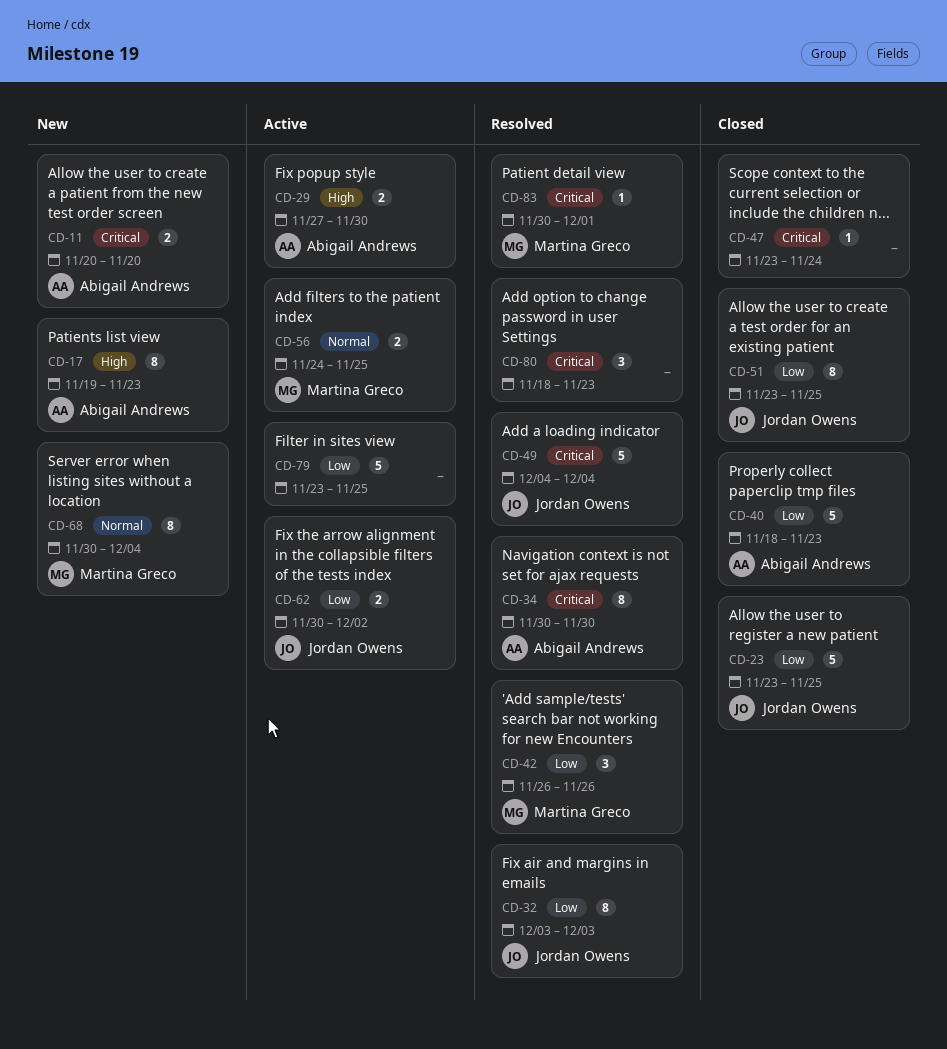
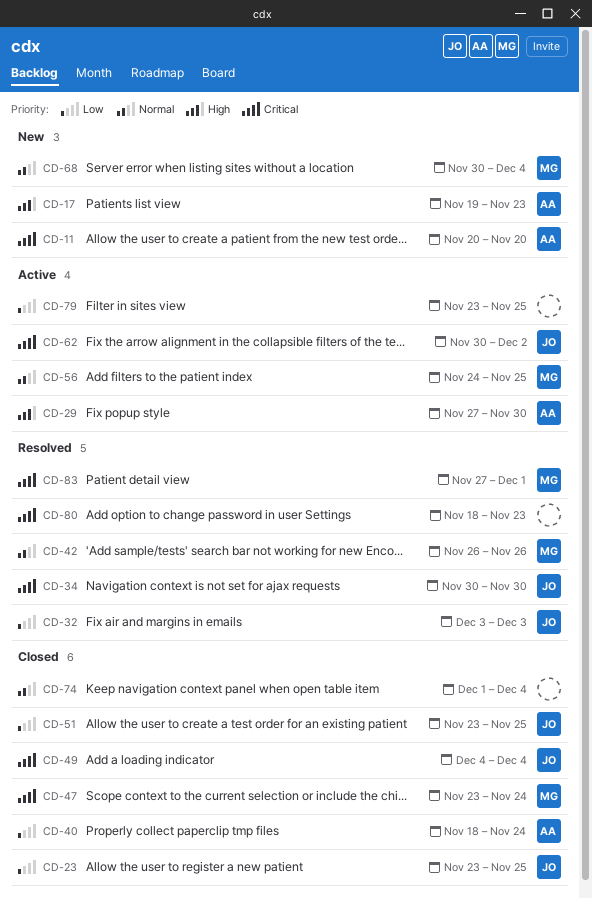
CD-34, owner: Abigail Andrews -> Jordan Owens
CD-40, due: Nov 23 -> Nov 24
CD-42, priority: Low -> Normal
CD-47, owner: none -> Martina Greco
CD-49, status: Resolved -> Closed
CD-62, priority: Low -> Critical
CD-74: none -> present
CD-83, start: Nov 30 -> Nov 27

